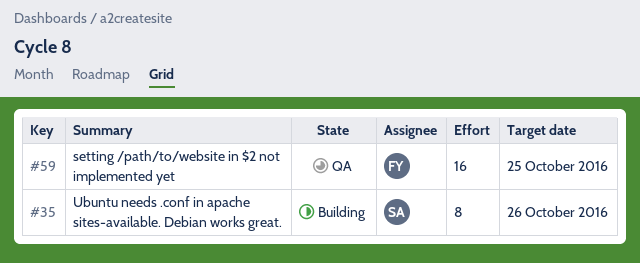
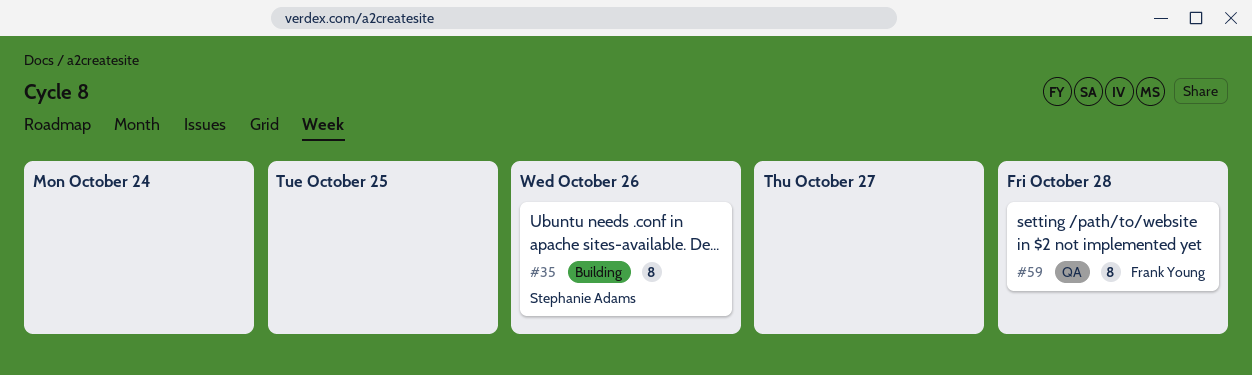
#59, estimate: 16 -> 8
#59, due: Oct 25 -> Oct 28

